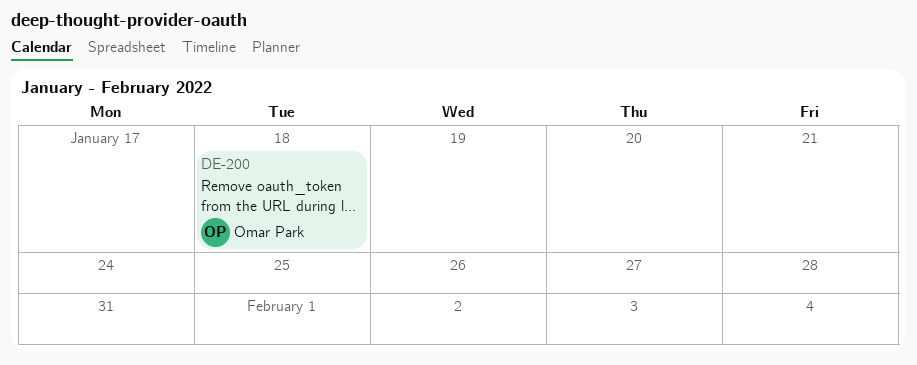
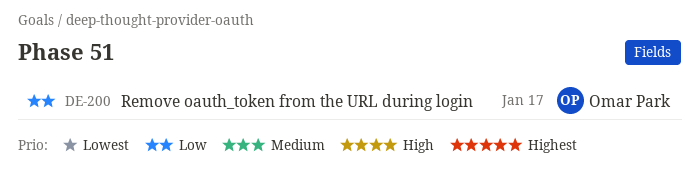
DE-200, due: Jan 18 -> Jan 17

